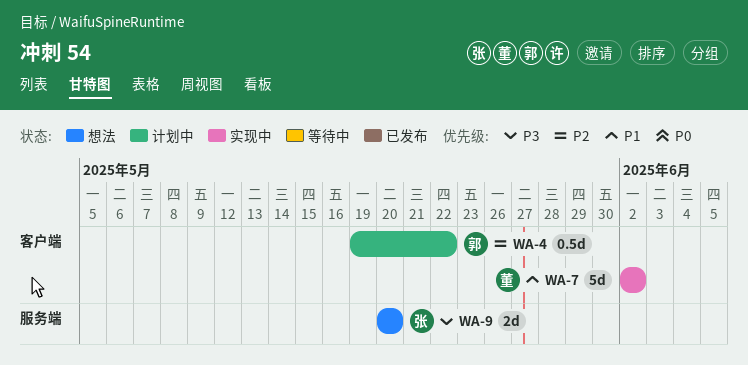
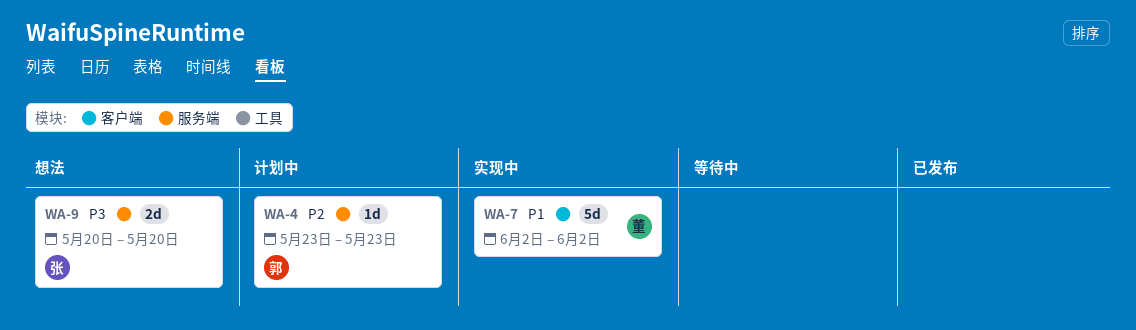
WA-4, label: 客户端 -> 服务端
WA-4, estimate: 0.5d -> 1d
WA-4, start: May 19 -> May 23
WA-4, due: May 22 -> May 23

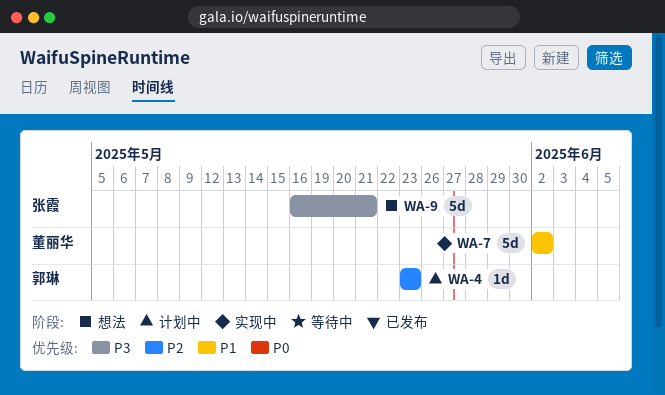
WA-9, estimate: 2d -> 5d
WA-9, start: May 20 -> May 16
WA-9, due: May 20 -> May 21

